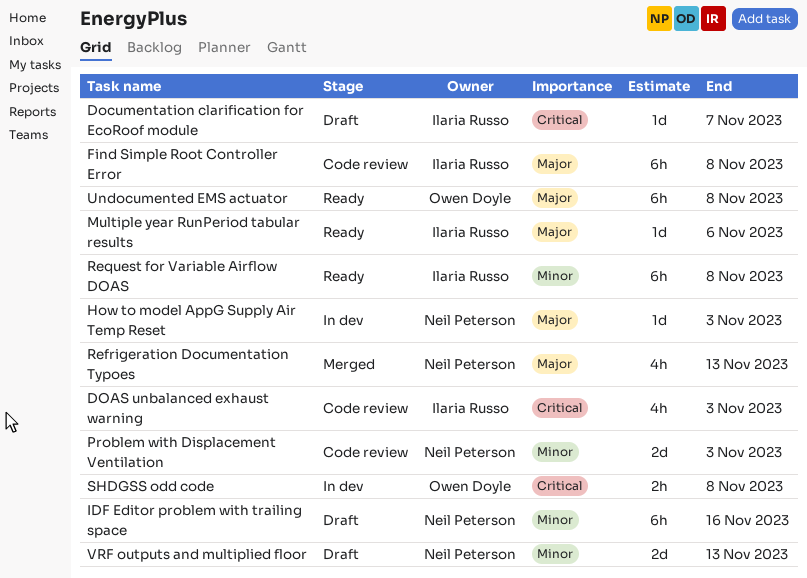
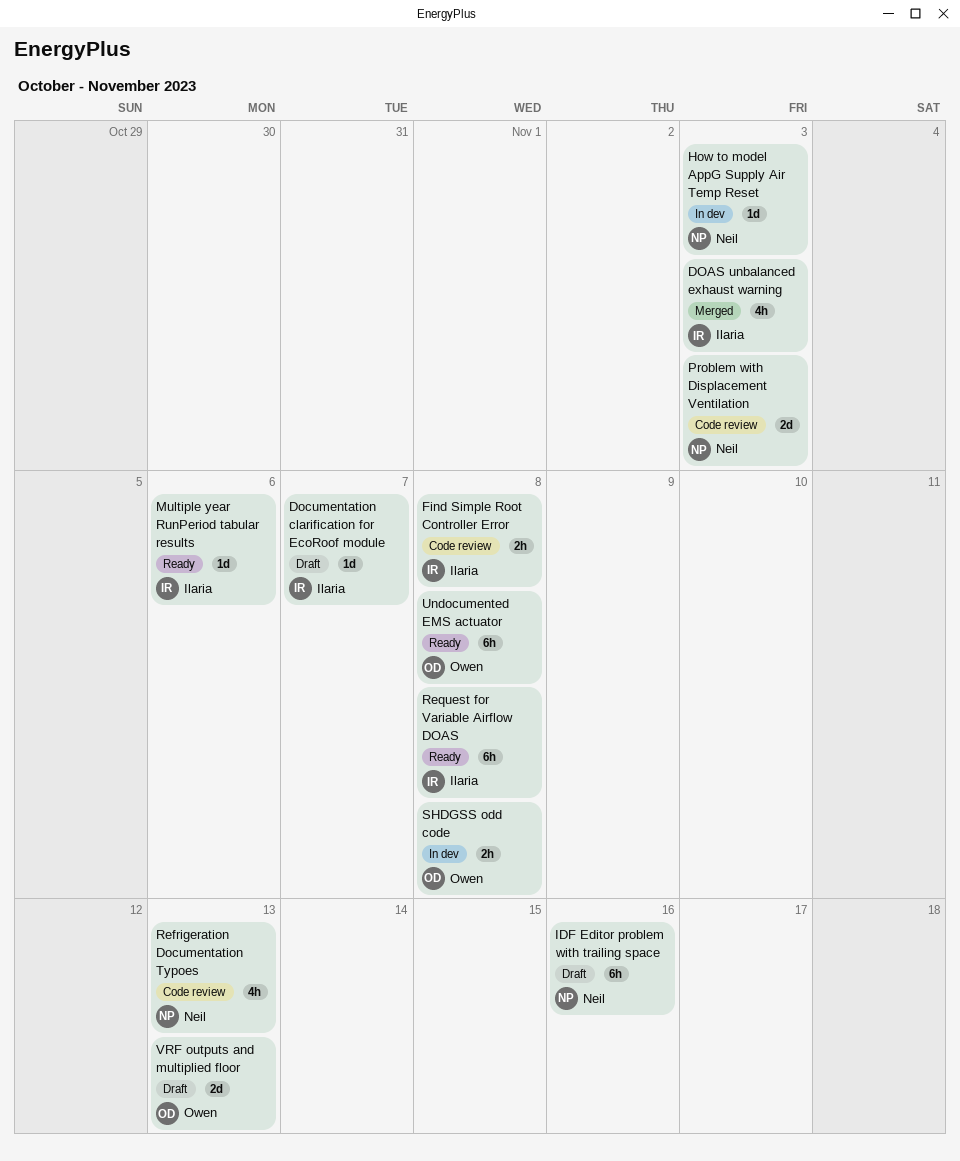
DOAS unbalanced exhaust warning, status: Code review -> Merged
Find Simple Root Controller Error, estimate: 6h -> 2h
Refrigeration Documentation Typoes, status: Merged -> Code review
VRF outputs and multiplied floor, owner: Neil Peterson -> Owen Doyle

